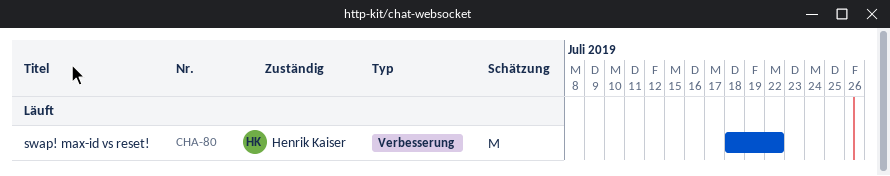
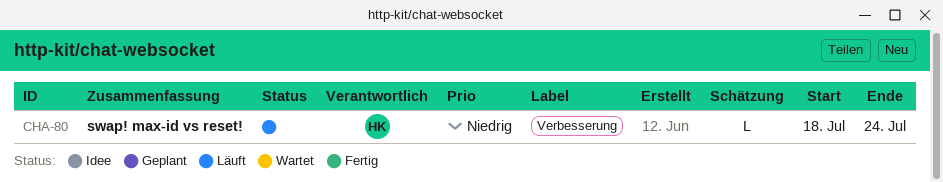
CHA-80, estimate: M -> L
CHA-80, due: Jul 22 -> Jul 24

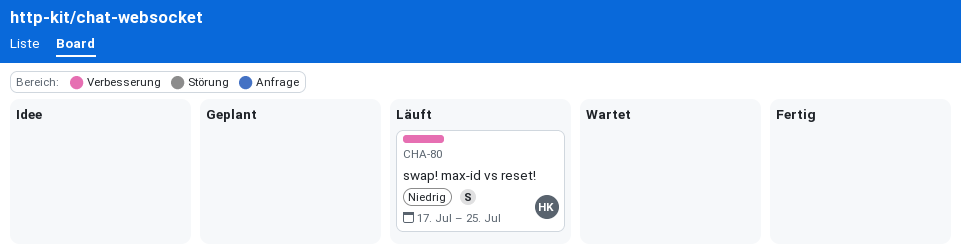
CHA-80, estimate: L -> S
CHA-80, start: Jul 18 -> Jul 17
CHA-80, due: Jul 24 -> Jul 25

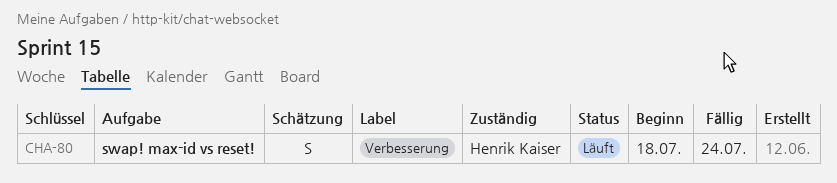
CHA-80, start: Jul 17 -> Jul 18
CHA-80, due: Jul 25 -> Jul 24

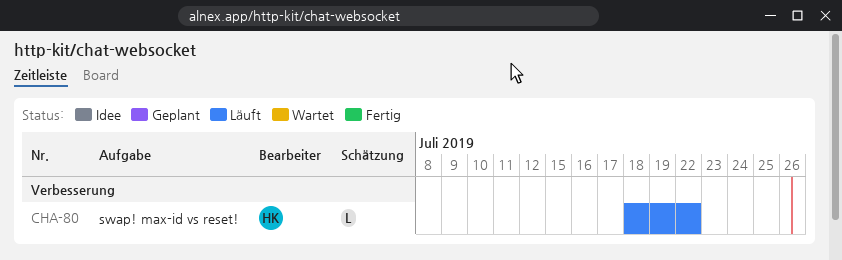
CHA-80, estimate: S -> L
CHA-80, due: Jul 24 -> Jul 22

